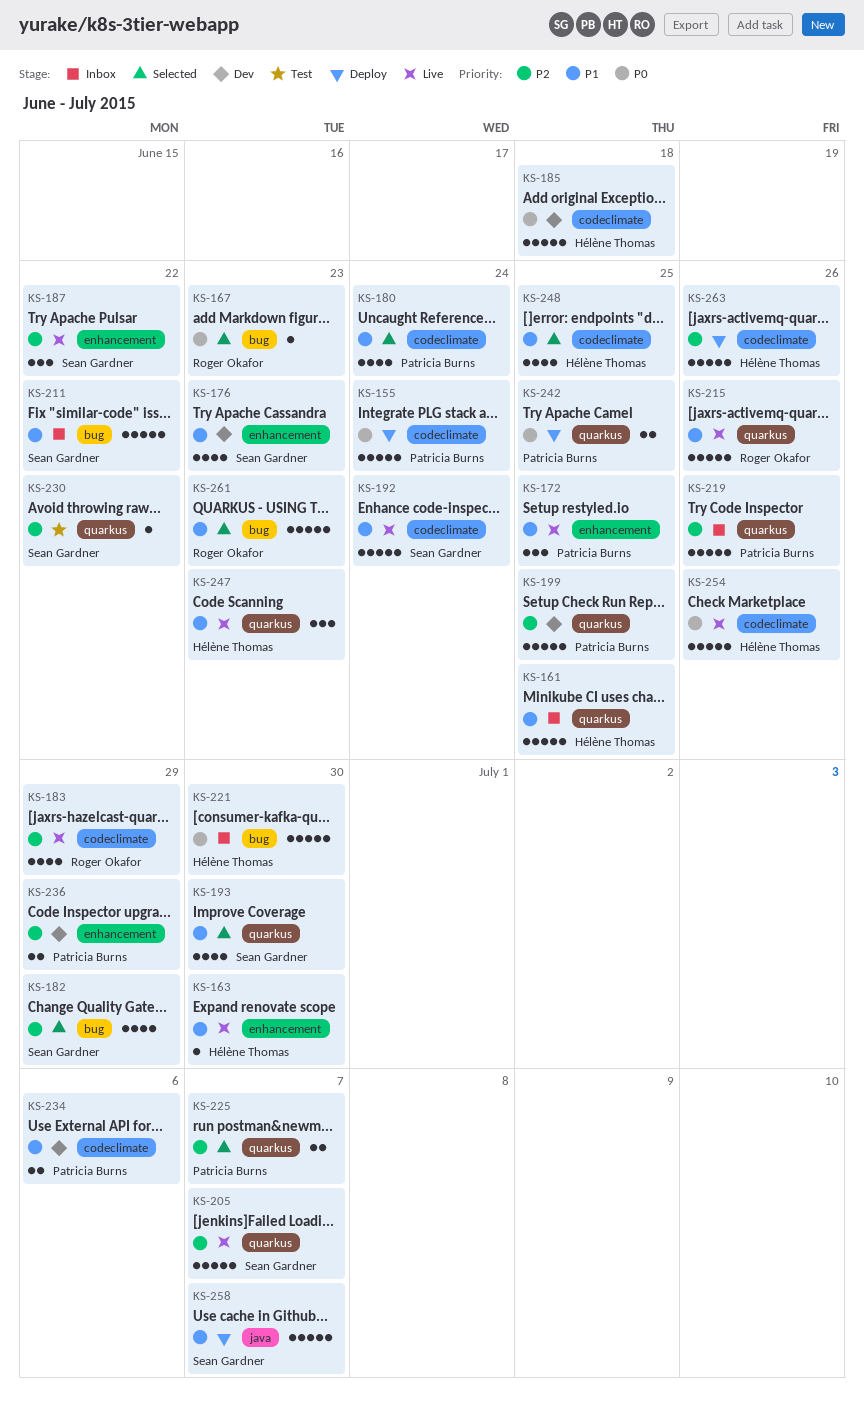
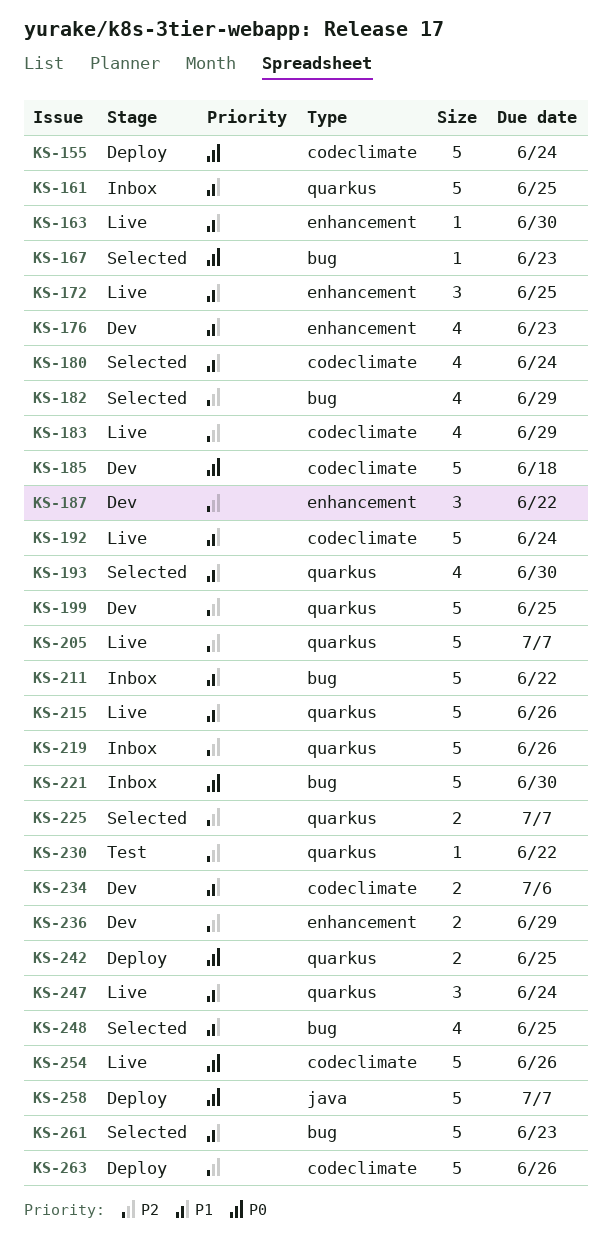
KS-187, status: Live -> Dev
KS-247, due: Jun 23 -> Jun 24
KS-248, label: codeclimate -> bug
KS-258, priority: P1 -> P0

